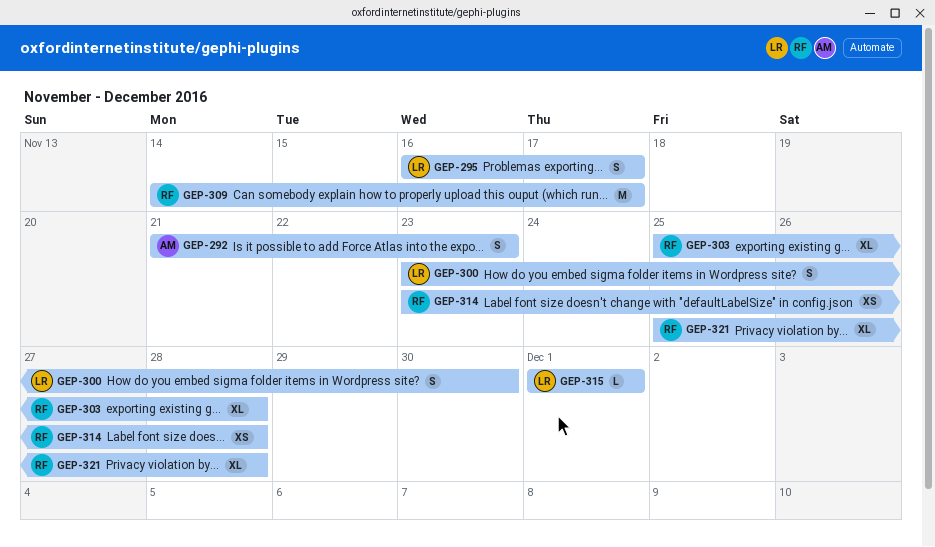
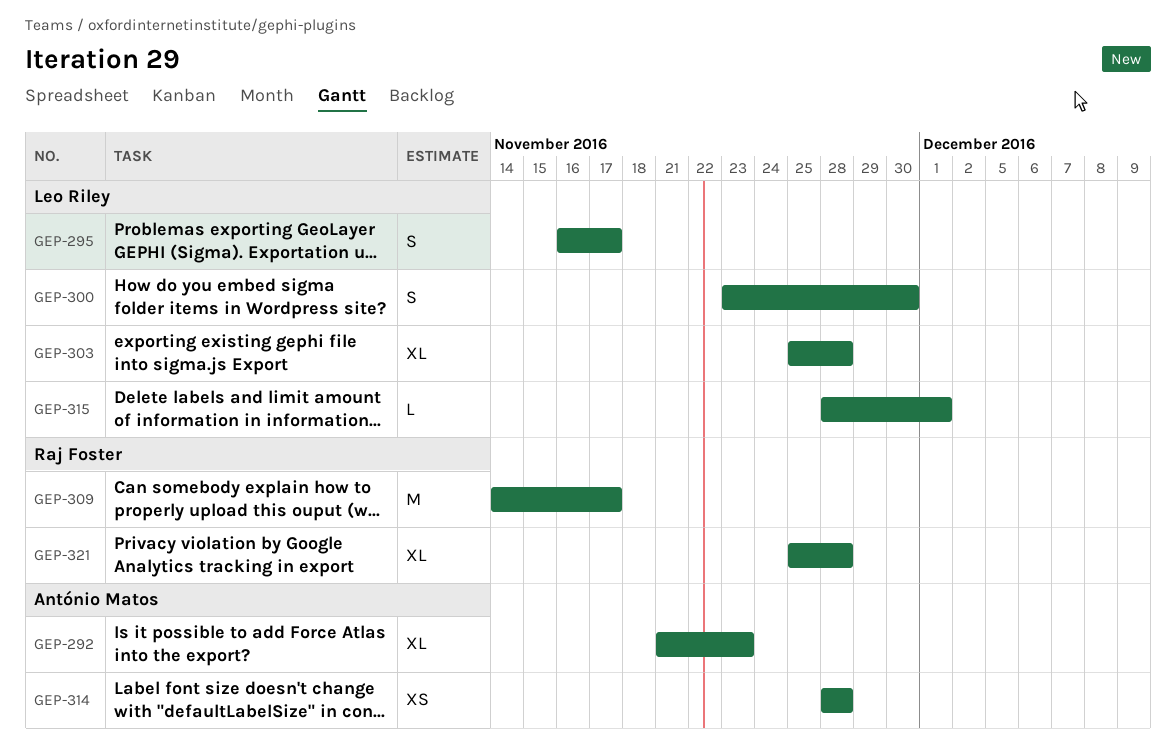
GEP-292, estimate: S -> XL
GEP-303, owner: Raj Foster -> Leo Riley
GEP-314, owner: Raj Foster -> António Matos
GEP-314, start: Nov 23 -> Nov 28
GEP-315, start: Dec 1 -> Nov 28

